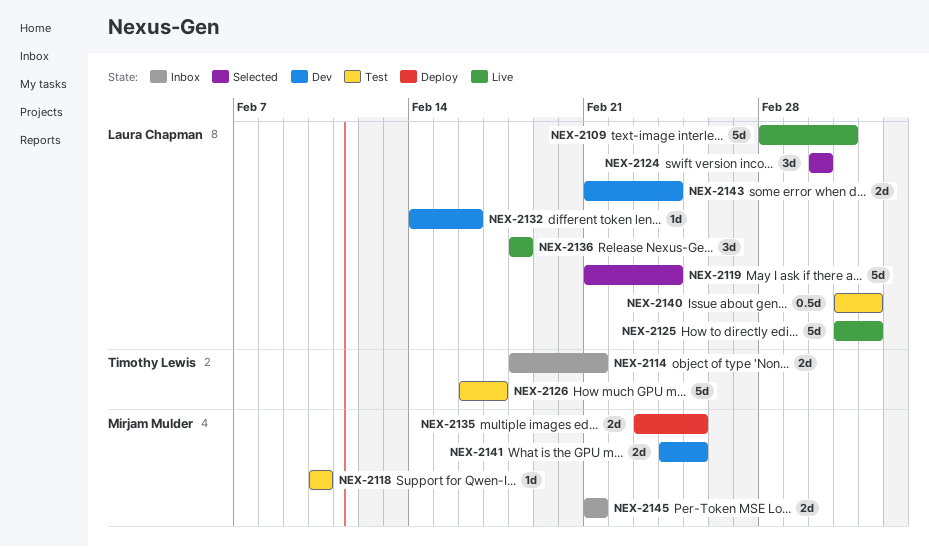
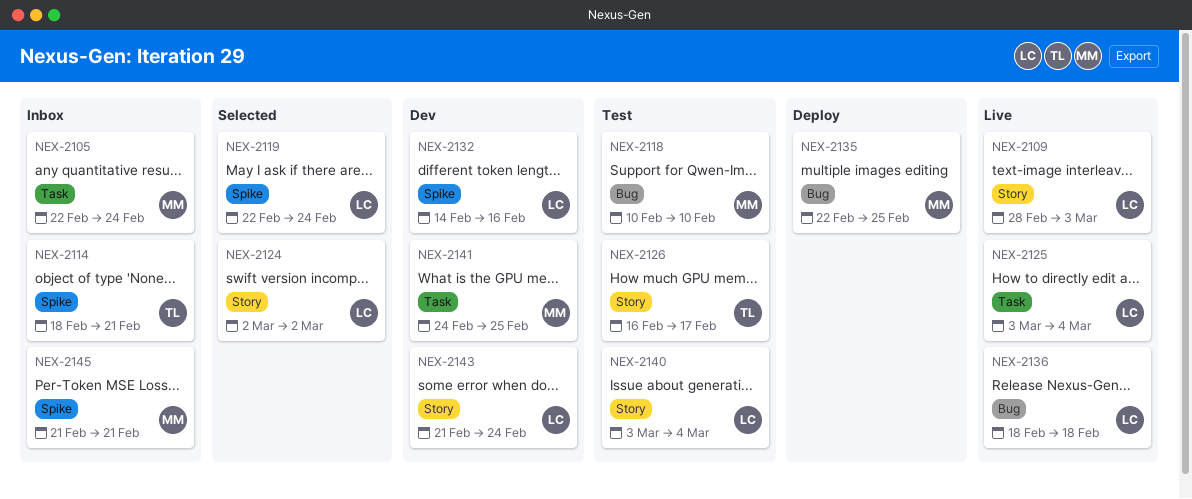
NEX-2105: none -> present
NEX-2119, start: Feb 21 -> Feb 22
NEX-2135, start: Feb 23 -> Feb 22

